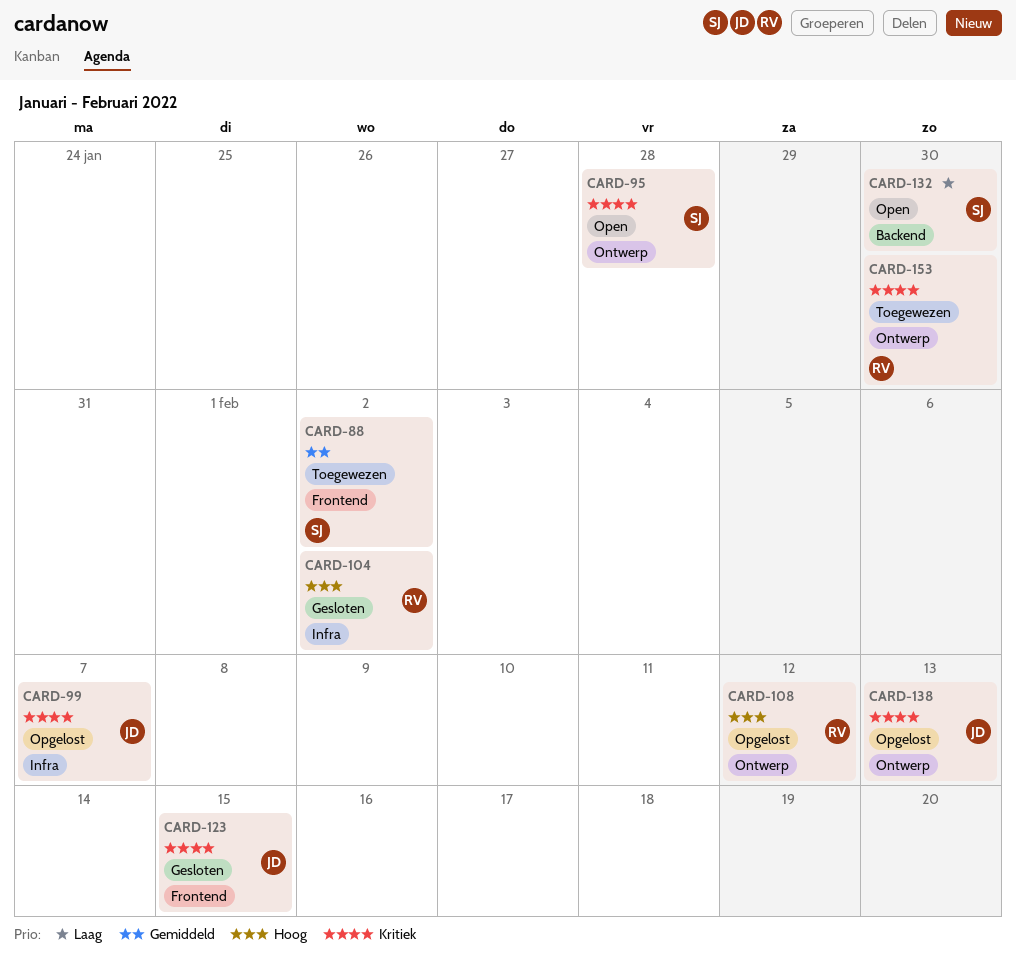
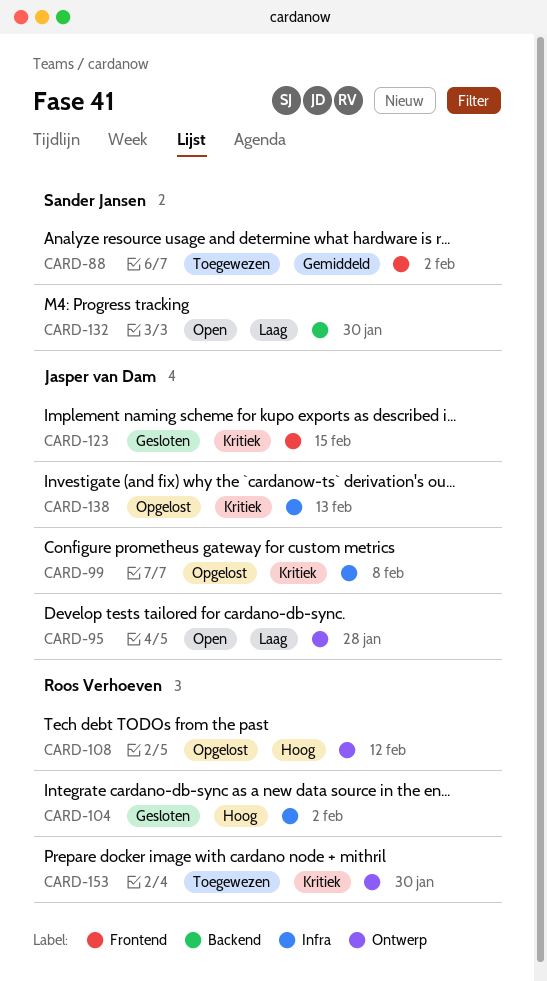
CARD-95, owner: Sander Jansen -> Jasper van Dam
CARD-95, priority: Kritiek -> Laag
CARD-99, due: Feb 7 -> Feb 8
CARD-138, label: Ontwerp -> Infra

